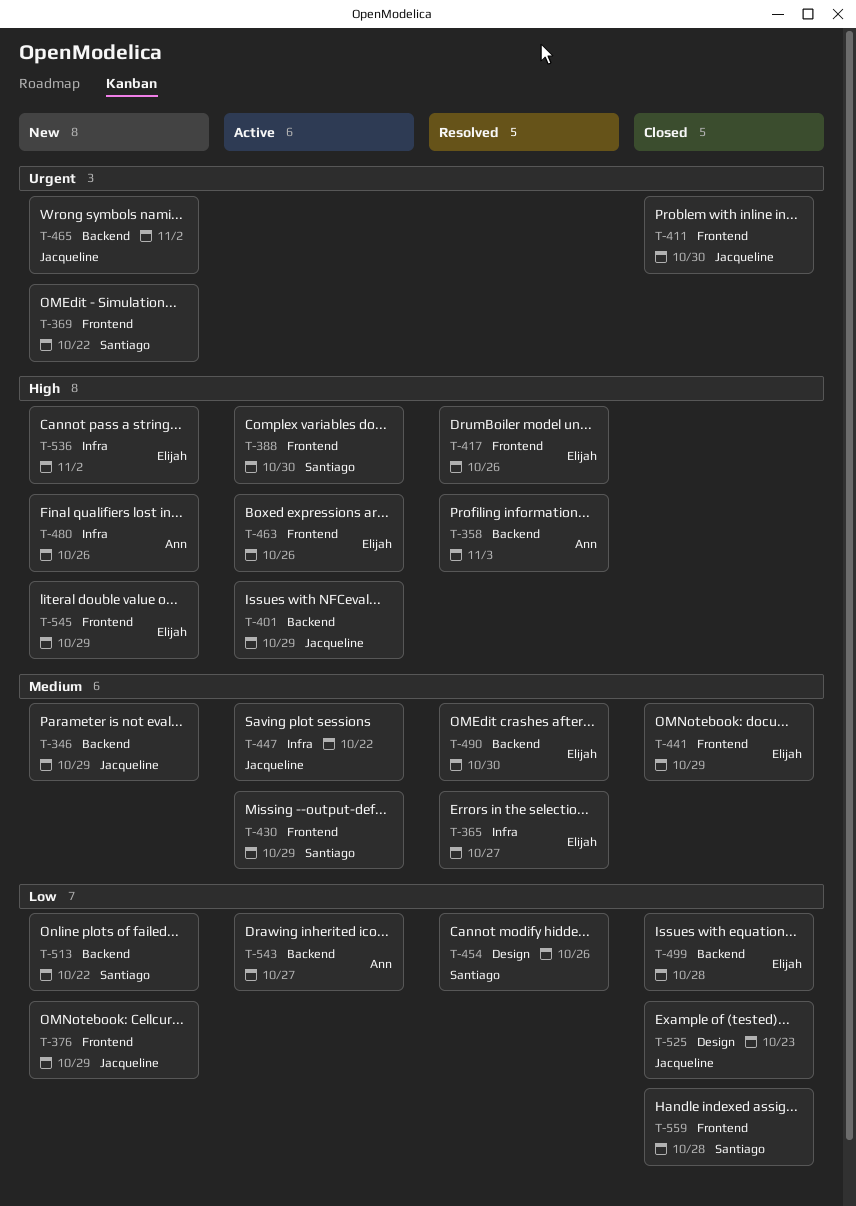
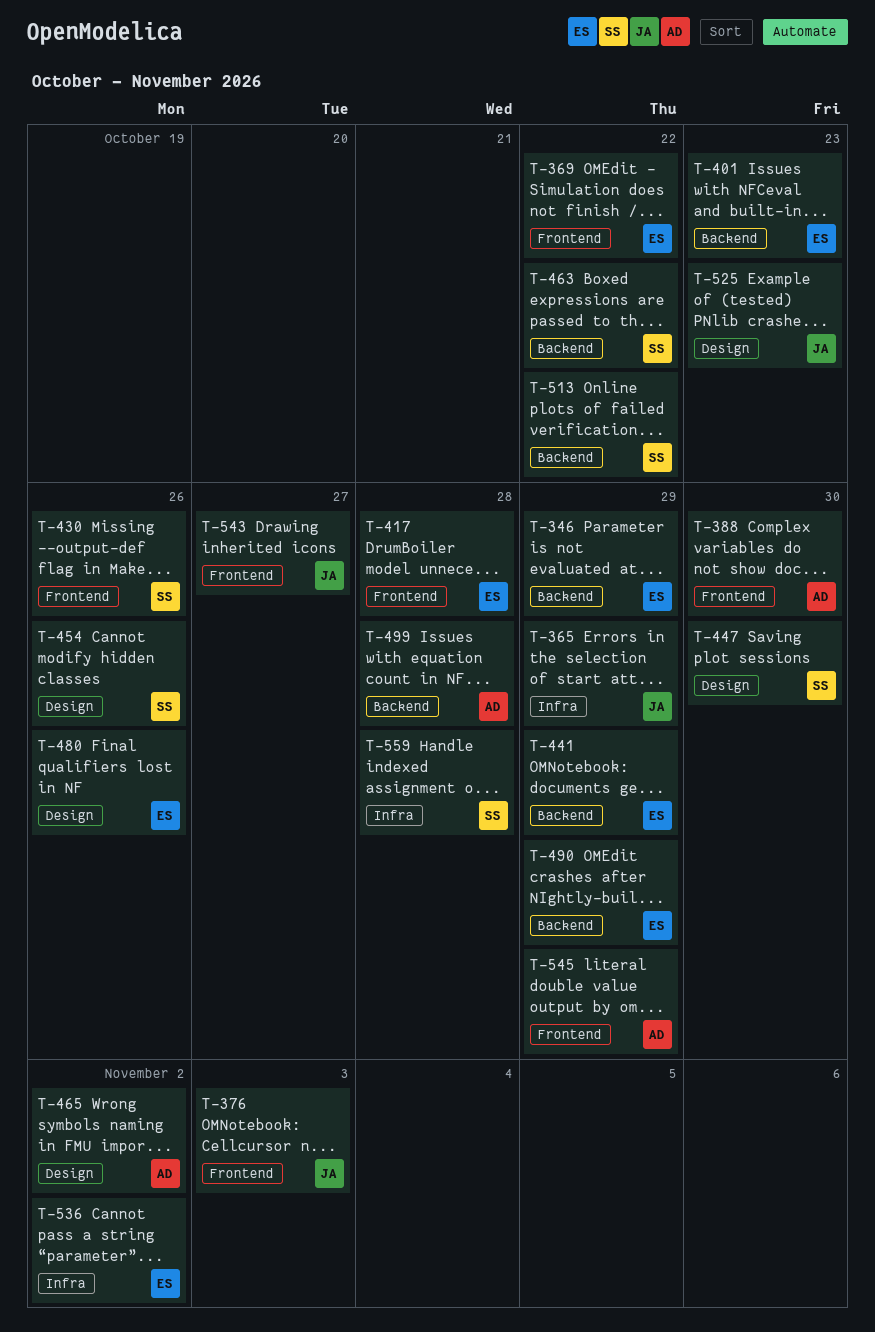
T-346, owner: Jacqueline -> Elijah
T-358: present -> none
T-365, owner: Elijah -> Jacqueline
T-365, due: Oct 27 -> Oct 29
T-369, owner: Santiago -> Elijah
T-376, due: Oct 29 -> Nov 3
T-388, owner: Santiago -> Ann
T-401, owner: Jacqueline -> Elijah
T-401, due: Oct 29 -> Oct 23
T-411: present -> none
T-417, due: Oct 26 -> Oct 28
T-430, due: Oct 29 -> Oct 26
T-441, label: Frontend -> Backend
T-447, owner: Jacqueline -> Santiago
T-447, label: Infra -> Design
T-447, due: Oct 22 -> Oct 30
T-463, owner: Elijah -> Santiago
T-463, label: Frontend -> Backend
T-463, due: Oct 26 -> Oct 22
T-465, owner: Jacqueline -> Ann
T-465, label: Backend -> Design
T-480, owner: Ann -> Elijah
T-480, label: Infra -> Design
T-490, due: Oct 30 -> Oct 29
T-499, owner: Elijah -> Ann
T-543, owner: Ann -> Jacqueline
T-543, label: Backend -> Frontend
T-545, owner: Elijah -> Ann
T-559, label: Frontend -> Infra

